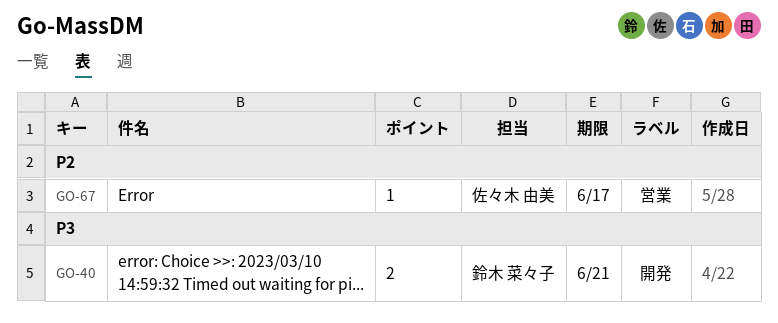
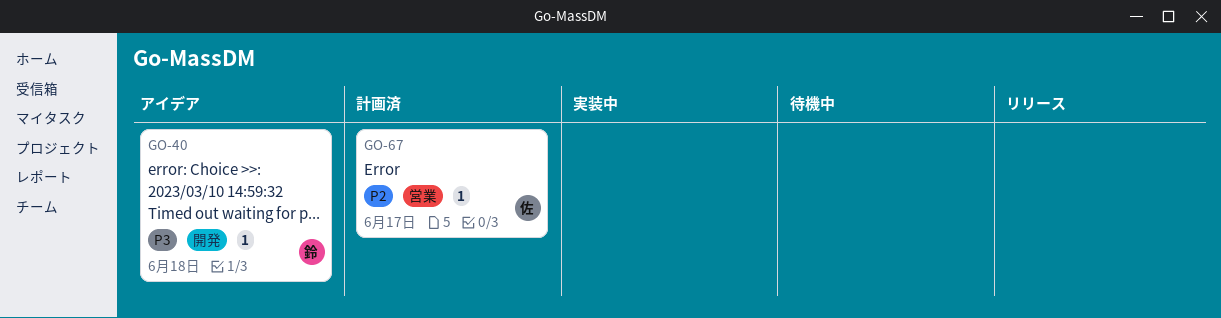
GO-40, estimate: 2 -> 1
GO-40, due: Jun 21 -> Jun 18

